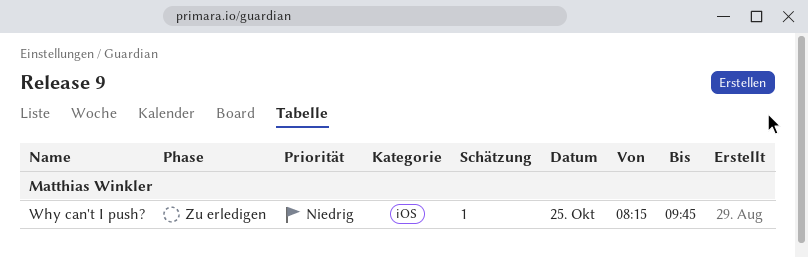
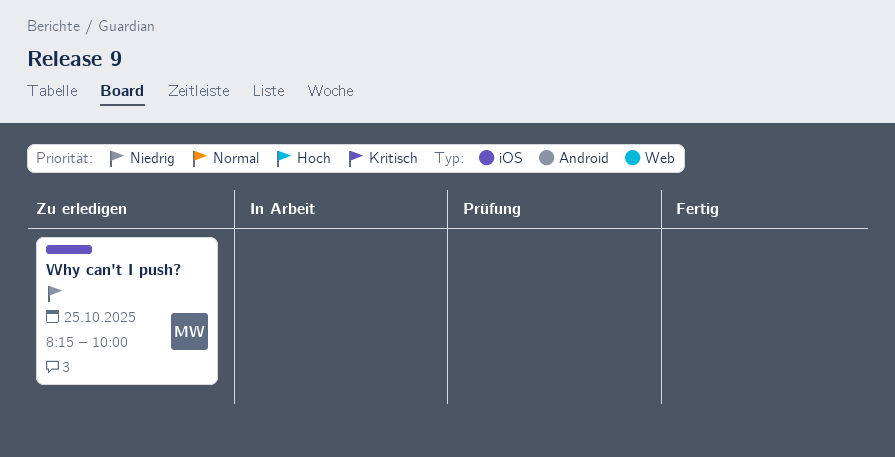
Why can't I push?, ends: 09:45 -> 10:00

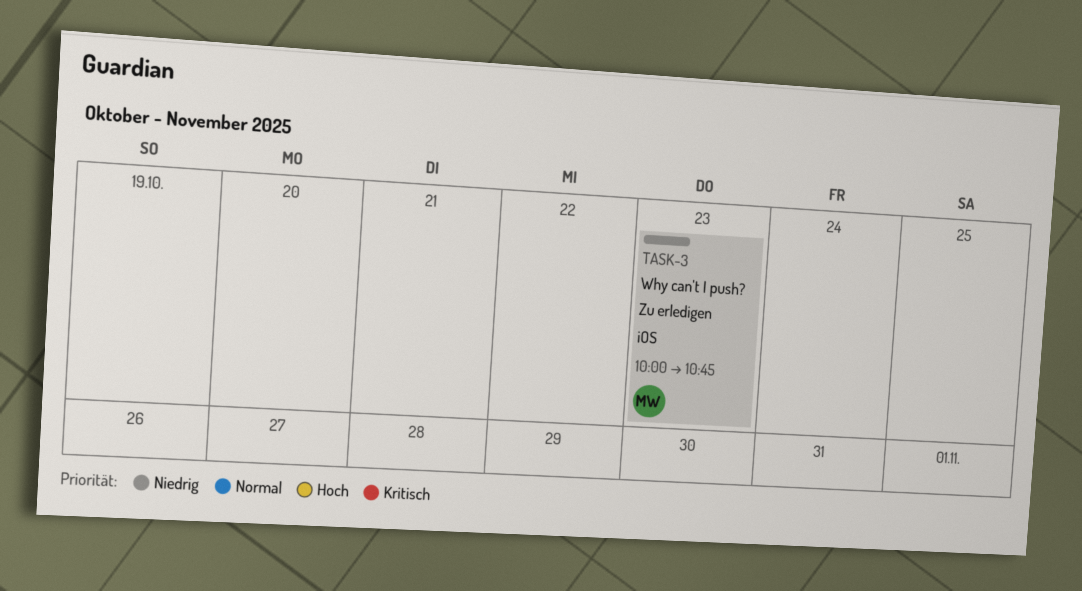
Why can't I push?, day: Oct 25 -> Oct 23
Why can't I push?, begins: 08:15 -> 10:00
Why can't I push?, ends: 10:00 -> 10:45

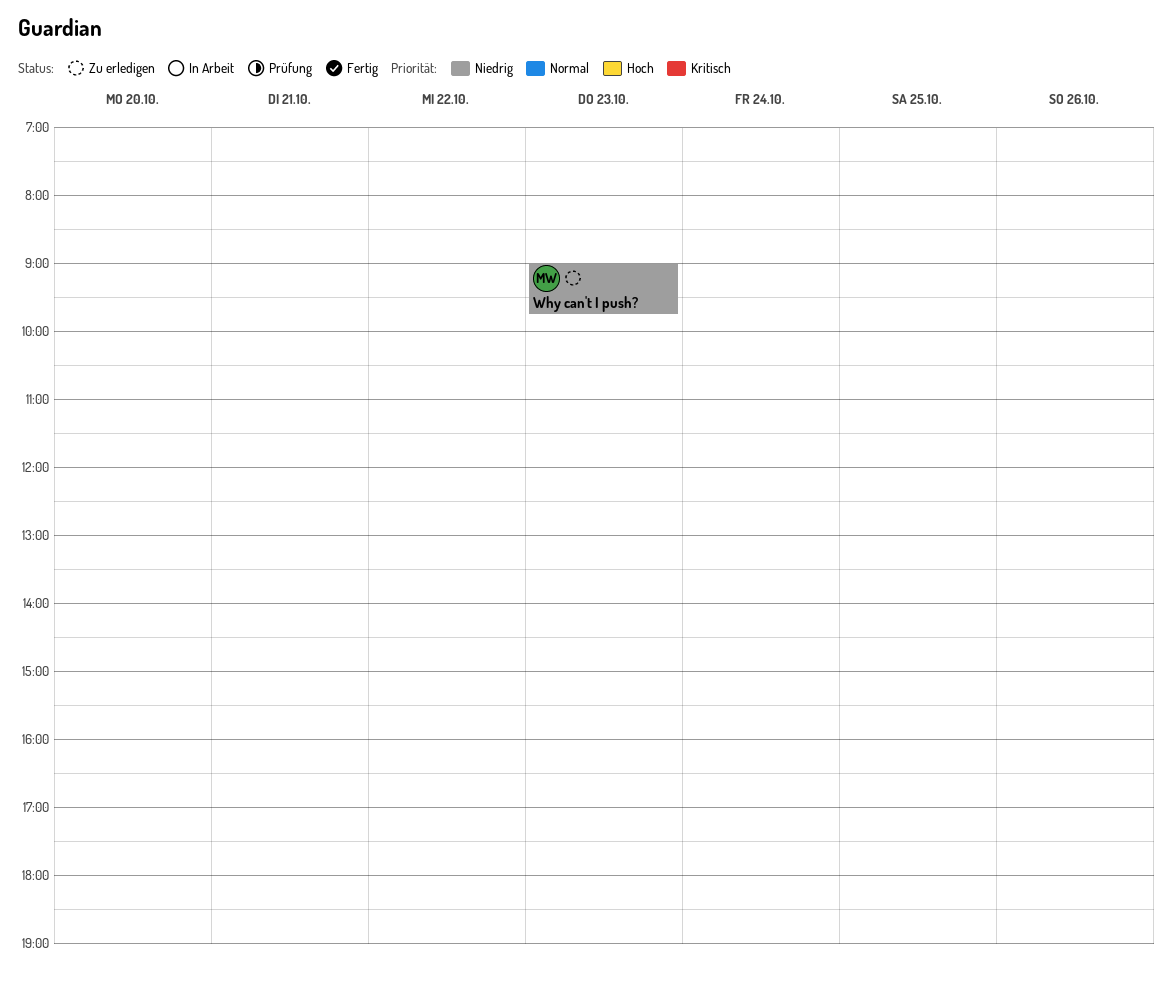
Why can't I push?, begins: 10:00 -> 09:00
Why can't I push?, ends: 10:45 -> 09:45

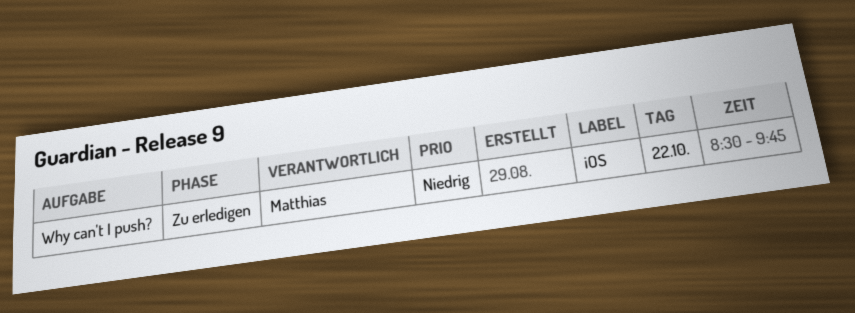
Why can't I push?, day: Oct 23 -> Oct 22
Why can't I push?, begins: 09:00 -> 08:30

